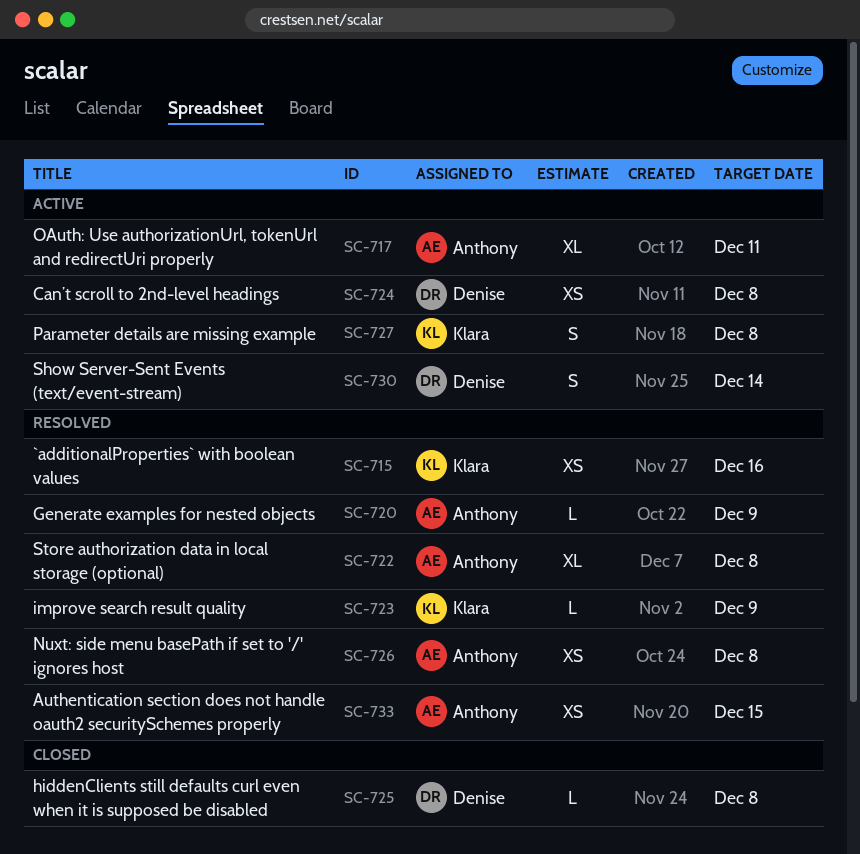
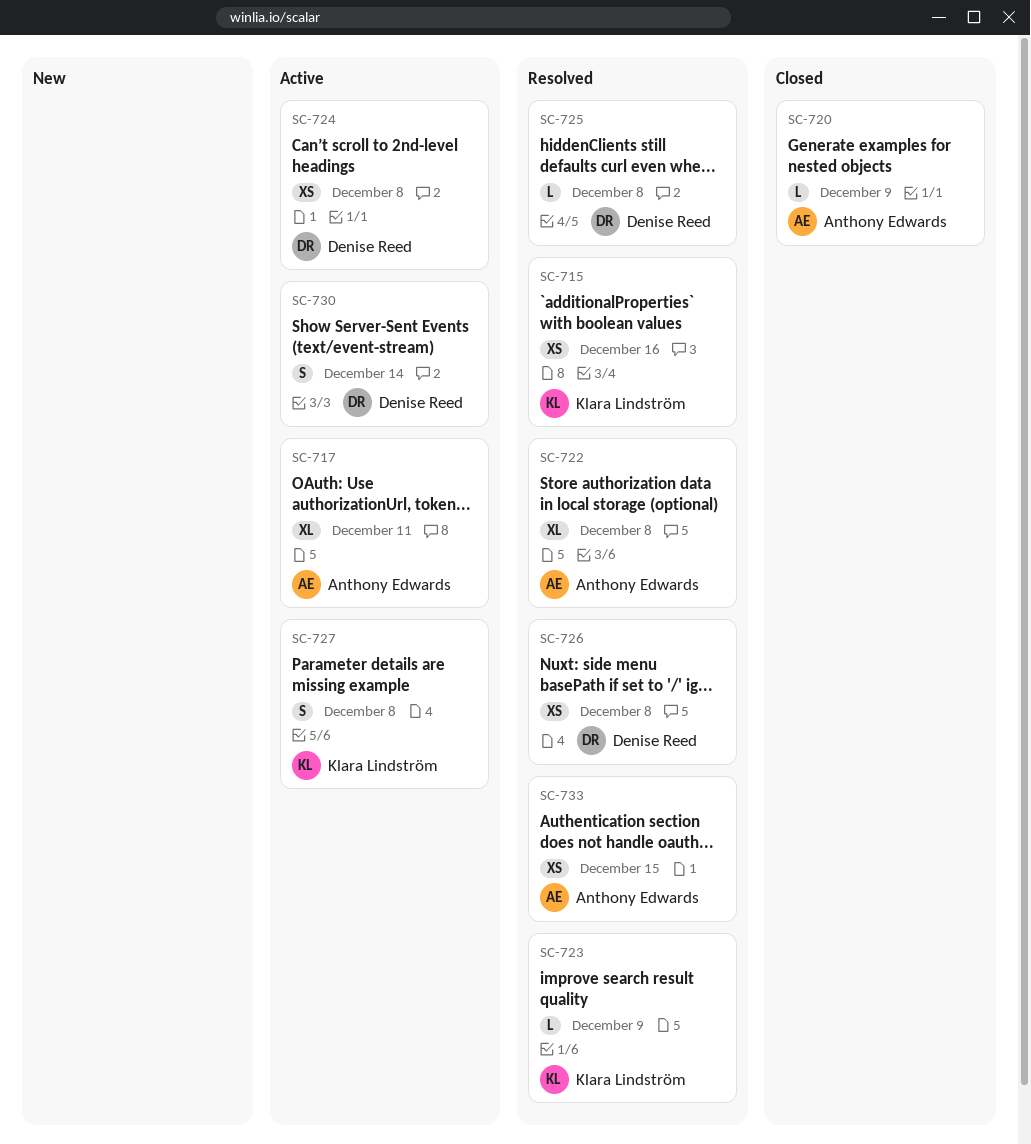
SC-720, status: Resolved -> Closed
SC-725, status: Closed -> Resolved
SC-726, owner: Anthony Edwards -> Denise Reed

